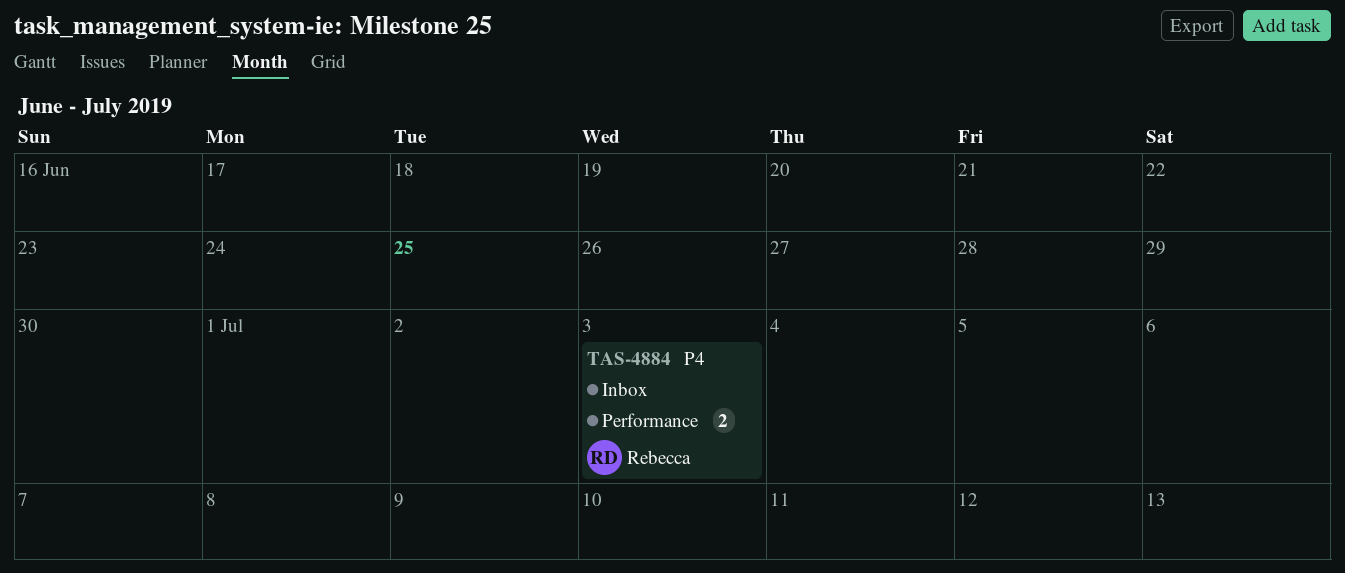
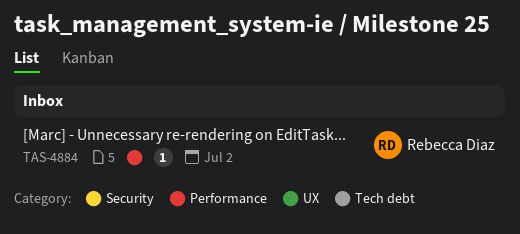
TAS-4884, estimate: 2 -> 1
TAS-4884, due: Jul 3 -> Jul 2

